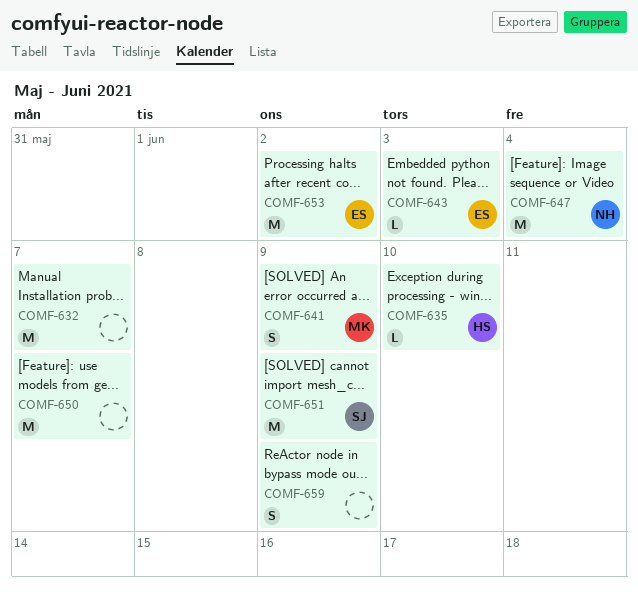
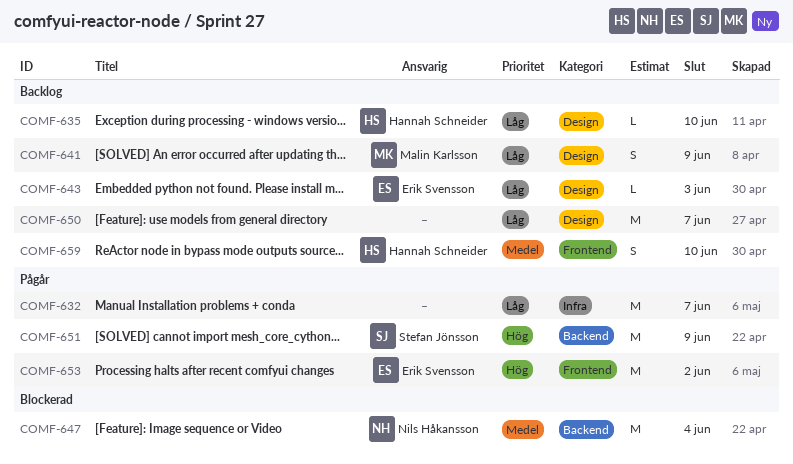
COMF-659, owner: none -> Hannah Schneider
COMF-659, due: Jun 9 -> Jun 10

